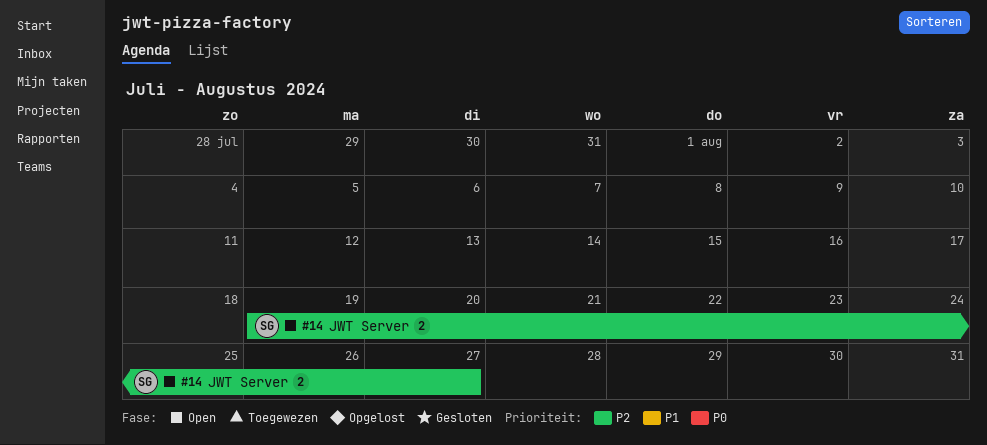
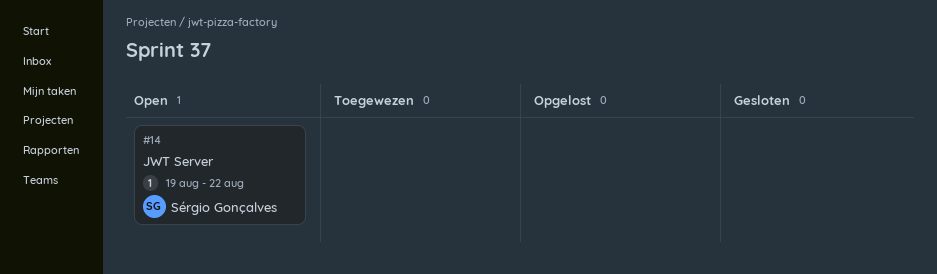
#14, estimate: 2 -> 1
#14, due: Aug 27 -> Aug 22

